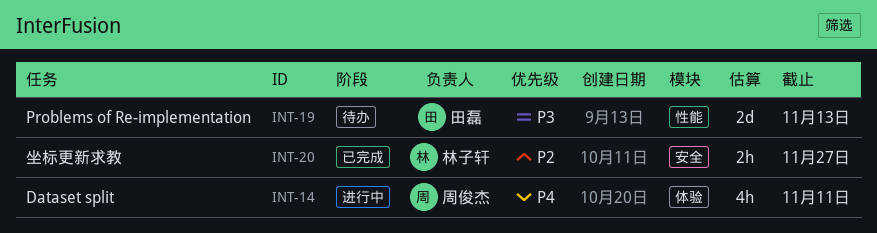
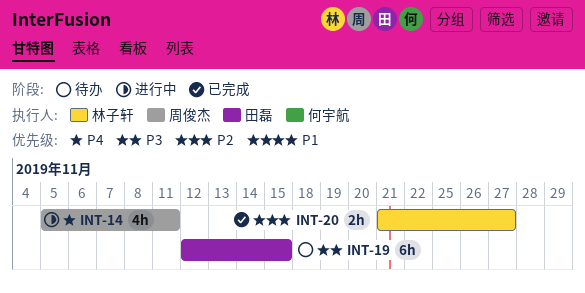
INT-19, estimate: 2d -> 6h
INT-19, due: Nov 13 -> Nov 15

